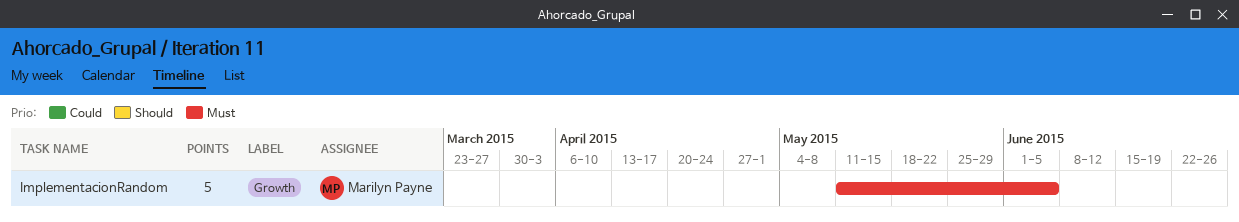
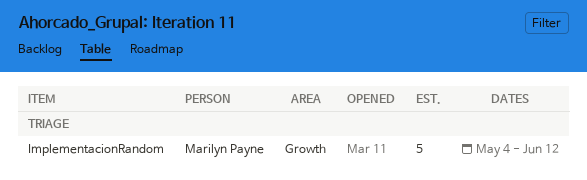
ImplementacionRandom, start: May 11 -> May 4
ImplementacionRandom, due: Jun 5 -> Jun 12

